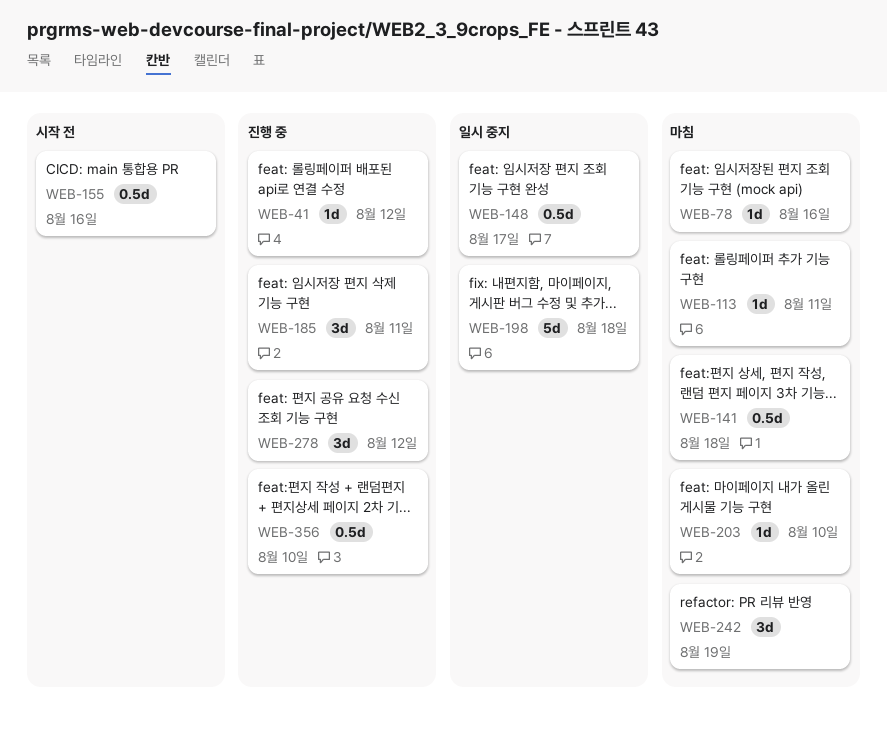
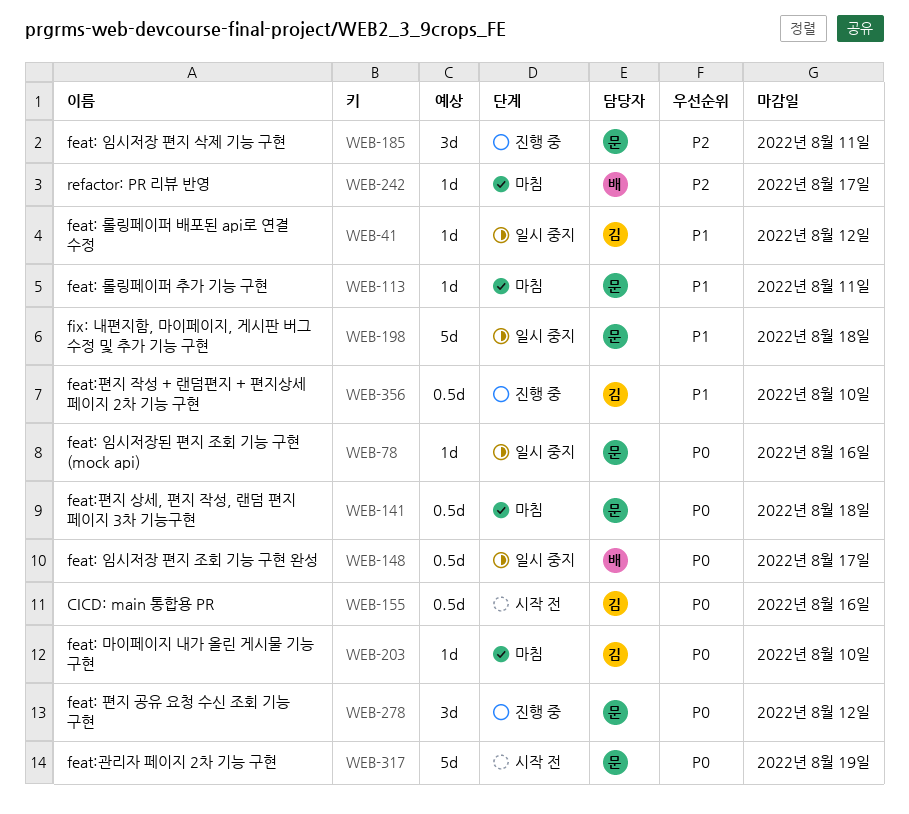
WEB-41, status: 진행 중 -> 일시 중지
WEB-78, status: 마침 -> 일시 중지
WEB-242, estimate: 3d -> 1d
WEB-242, due: Aug 19 -> Aug 17
WEB-317: none -> present

